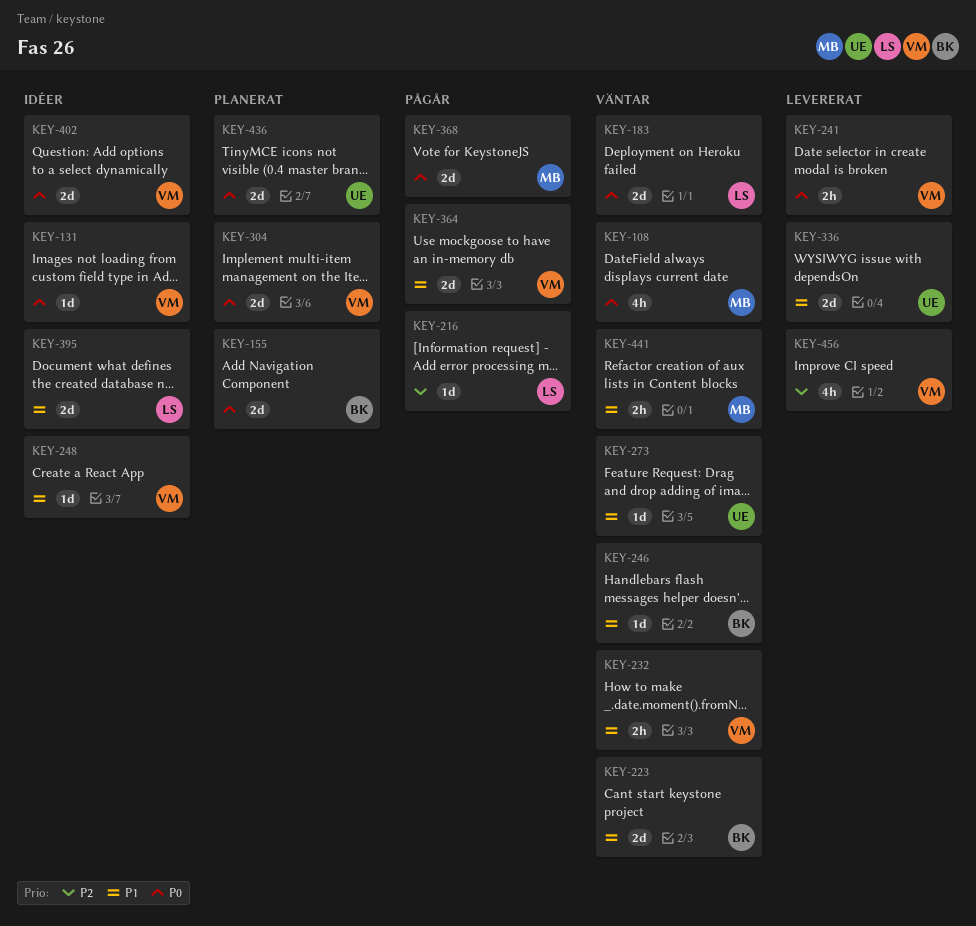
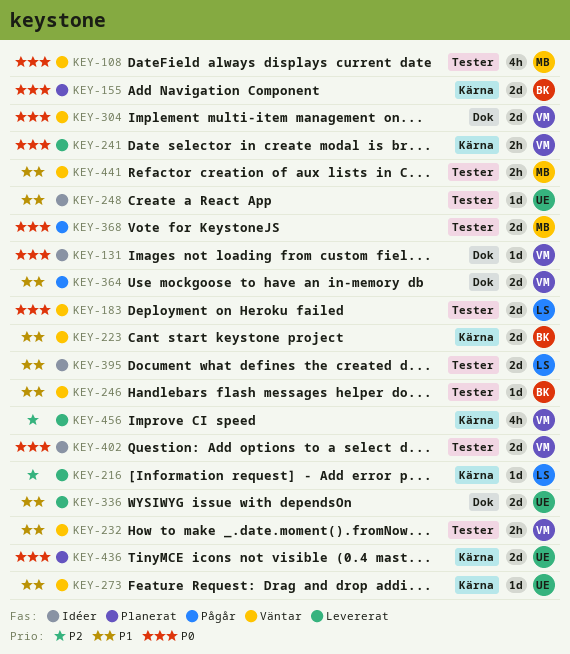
KEY-216, status: Pågår -> Levererat
KEY-248, owner: VM -> UE
KEY-304, status: Planerat -> Väntar

